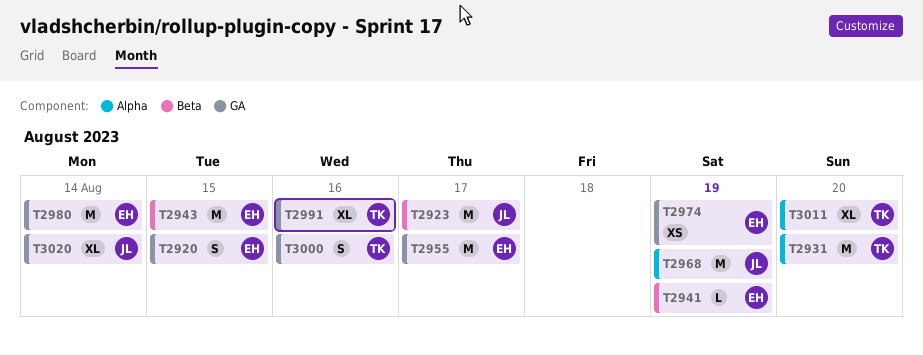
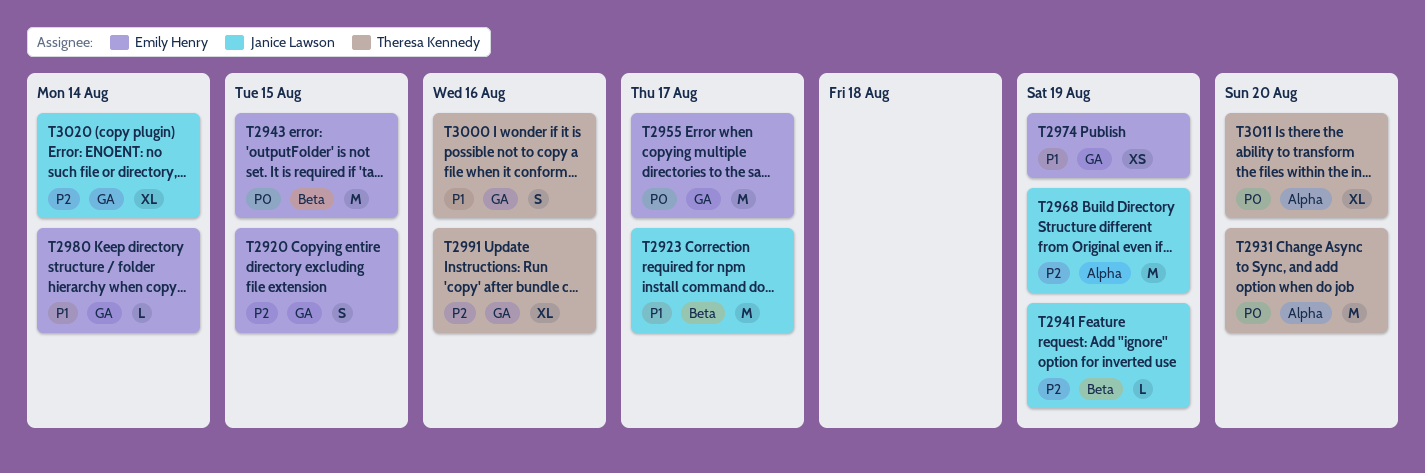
T2941, owner: Emily Henry -> Janice Lawson
T2980, estimate: M -> L

